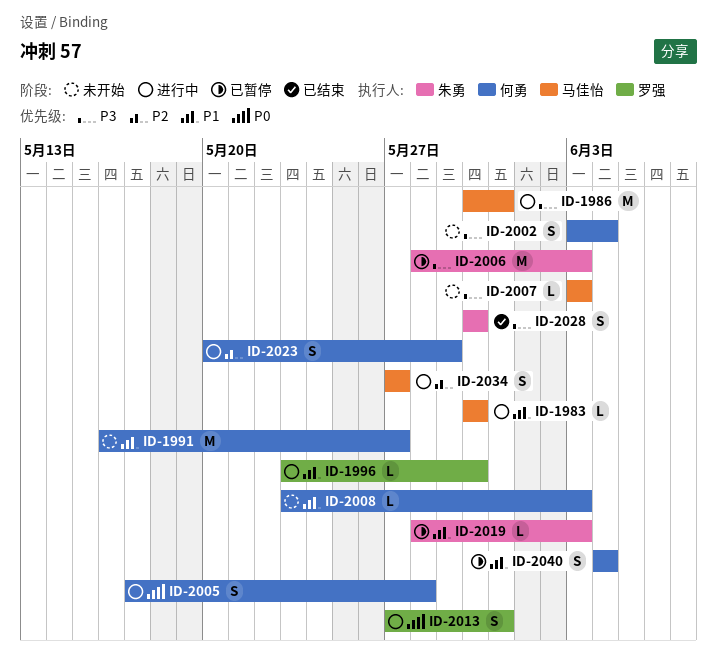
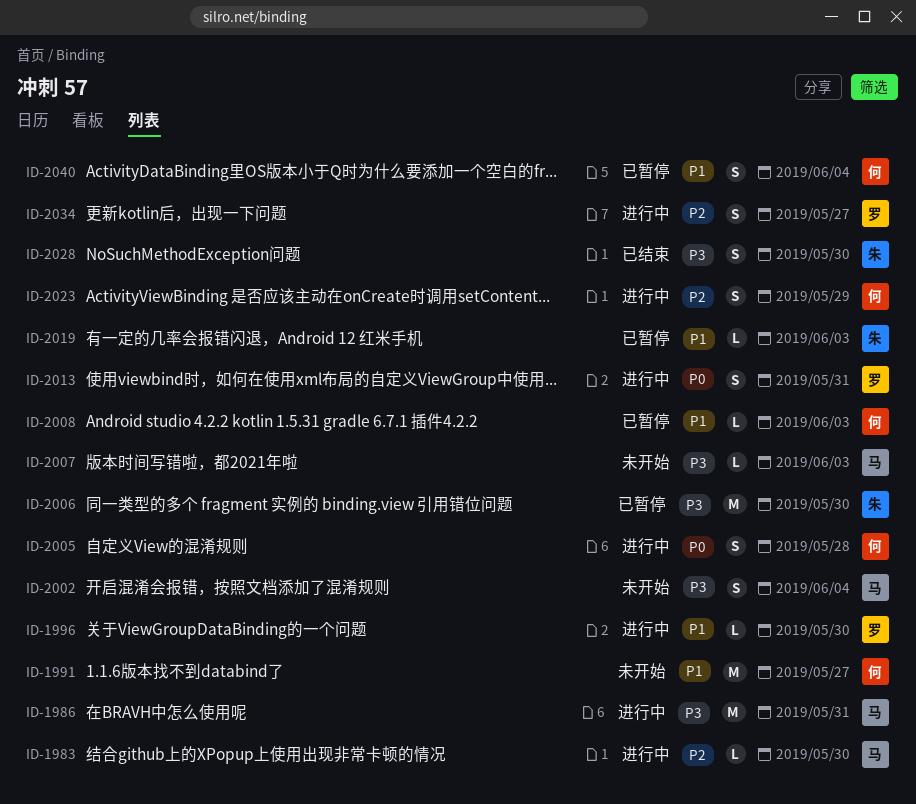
ID-1983, priority: P1 -> P2
ID-2002, owner: 何勇 -> 马佳怡
ID-2006, due: Jun 3 -> May 30
ID-2008, status: 未开始 -> 已暂停
ID-2034, owner: 马佳怡 -> 罗强

